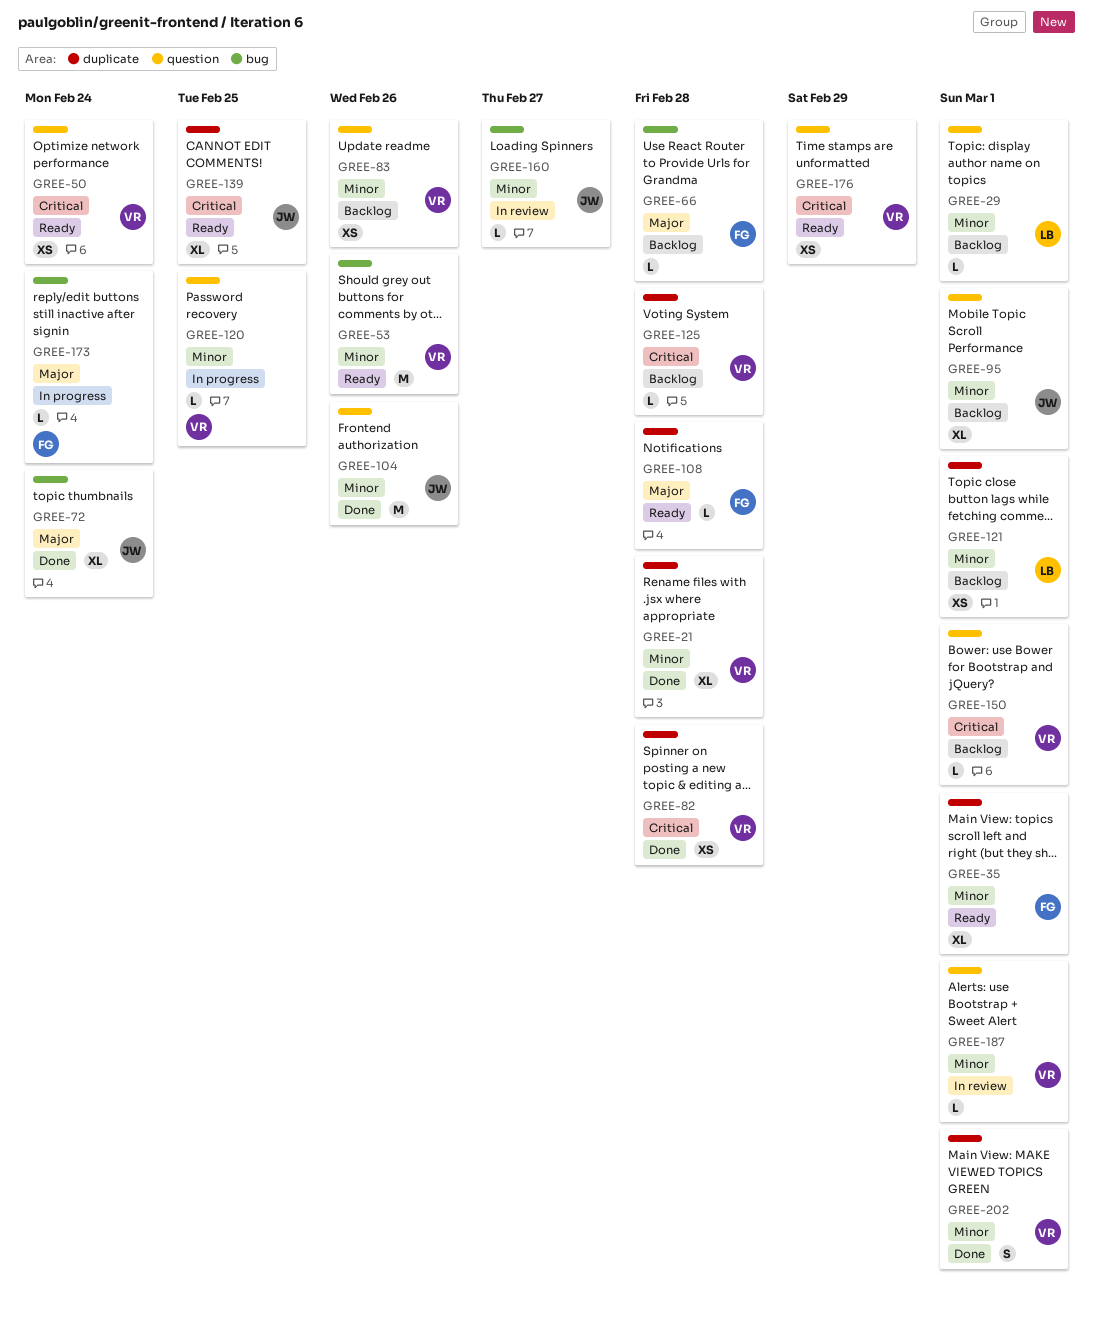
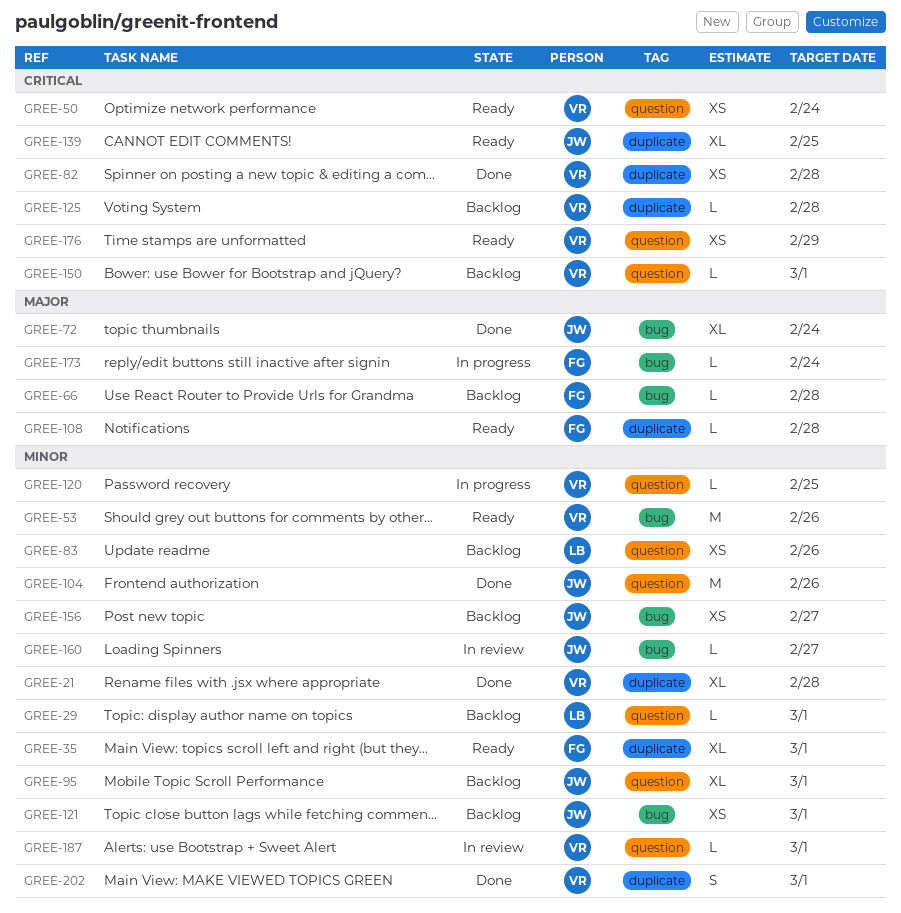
GREE-83, owner: VR -> LB
GREE-121, owner: LB -> JW
GREE-121, label: duplicate -> bug
GREE-156: none -> present

